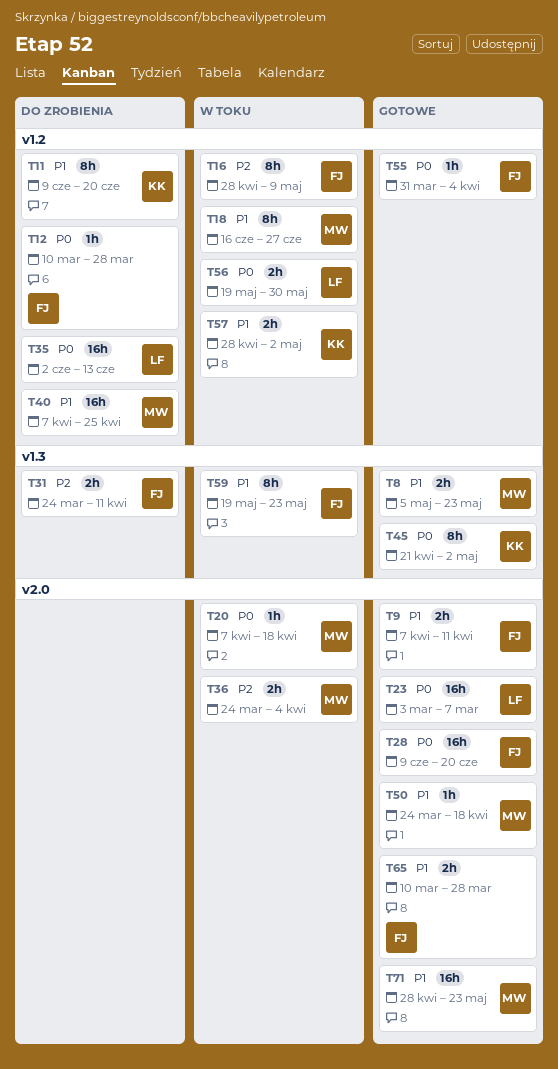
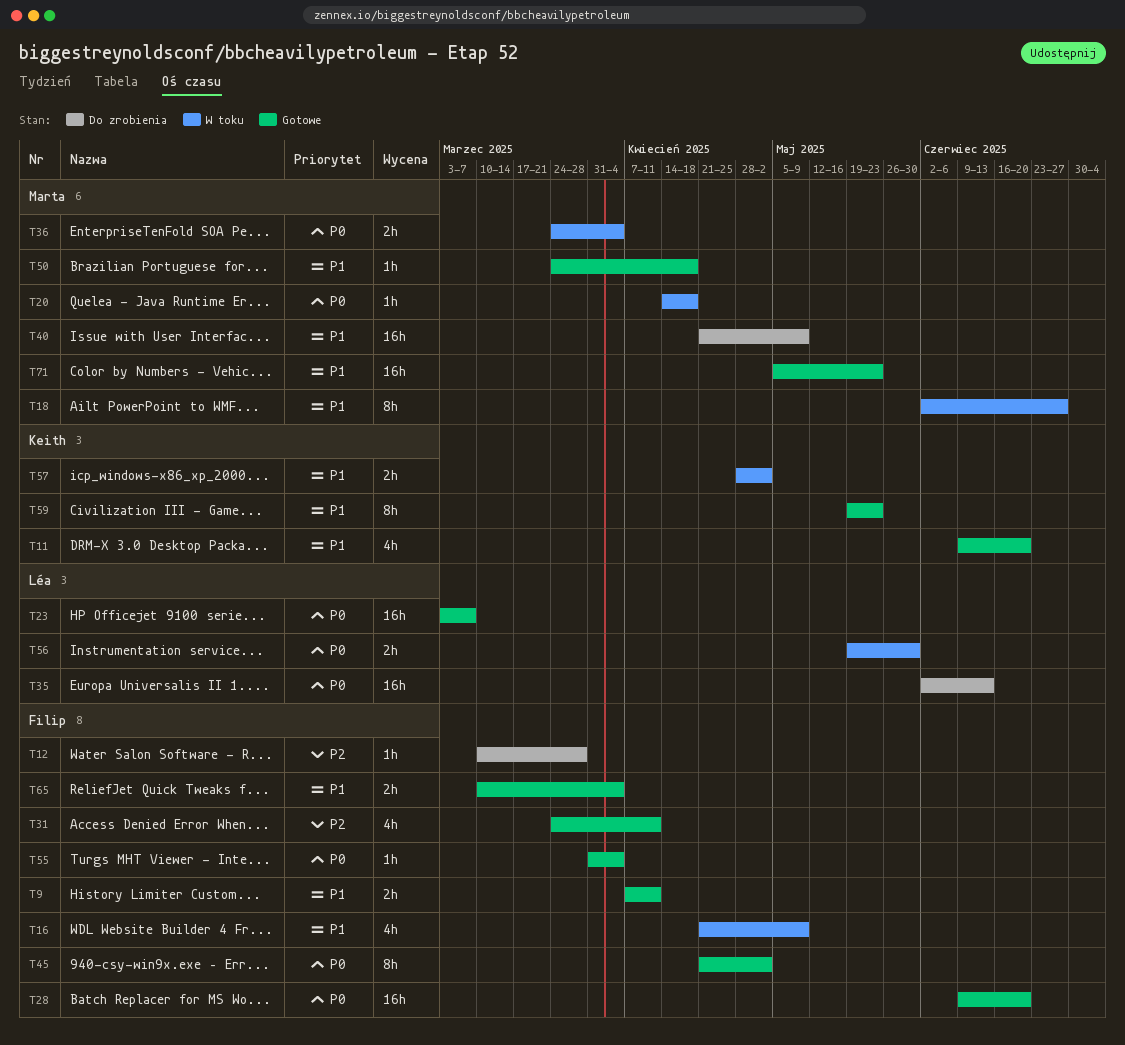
T8: present -> none
T11, status: Do zrobienia -> Gotowe
T11, estimate: 8h -> 4h
T12, priority: P0 -> P2
T16, priority: P2 -> P1
T16, estimate: 8h -> 4h
T16, start: Apr 28 -> Apr 21
T18, start: Jun 16 -> Jun 2
T20, start: Apr 7 -> Apr 14
T31, status: Do zrobienia -> Gotowe
T31, estimate: 2h -> 4h
T36, priority: P2 -> P0
T40, start: Apr 7 -> Apr 21
T40, due: Apr 25 -> May 9
T45, owner: Keith -> Filip
T59, status: W toku -> Gotowe
T59, owner: Filip -> Keith
T65, due: Mar 28 -> Apr 4
T71, start: Apr 28 -> May 5

